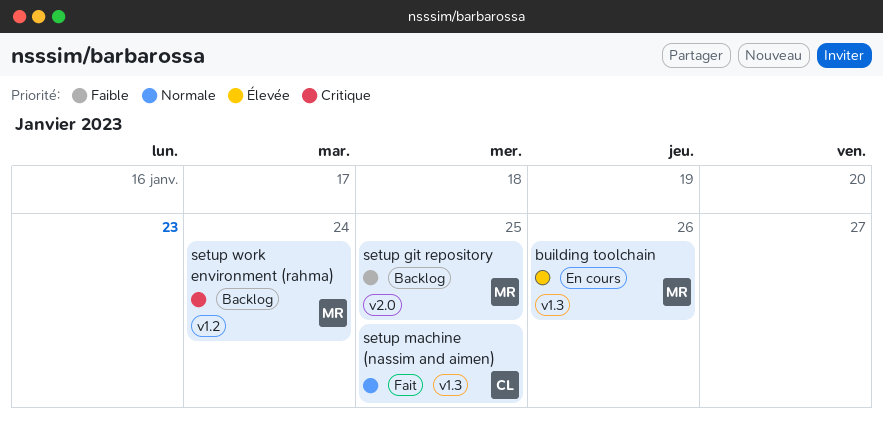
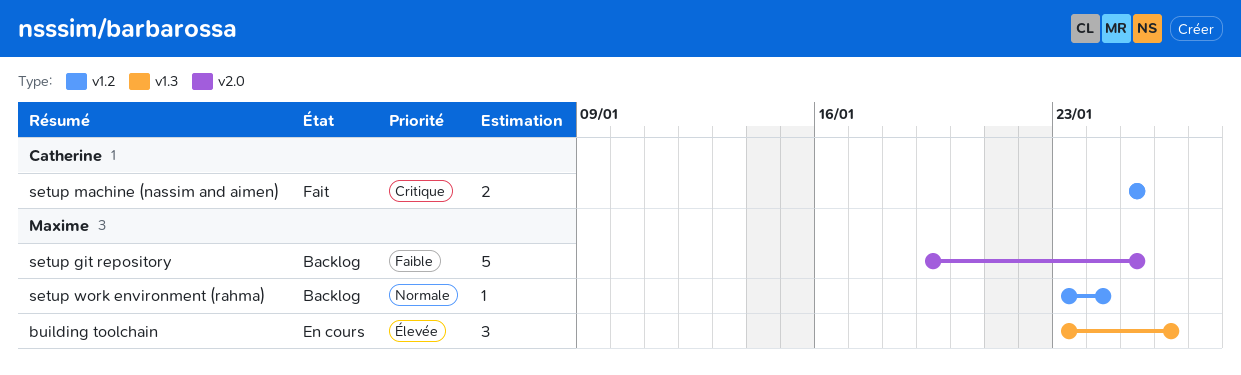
setup machine (nassim and aimen), priority: Normale -> Critique
setup machine (nassim and aimen), label: v1.3 -> v1.2
setup work environment (rahma), priority: Critique -> Normale

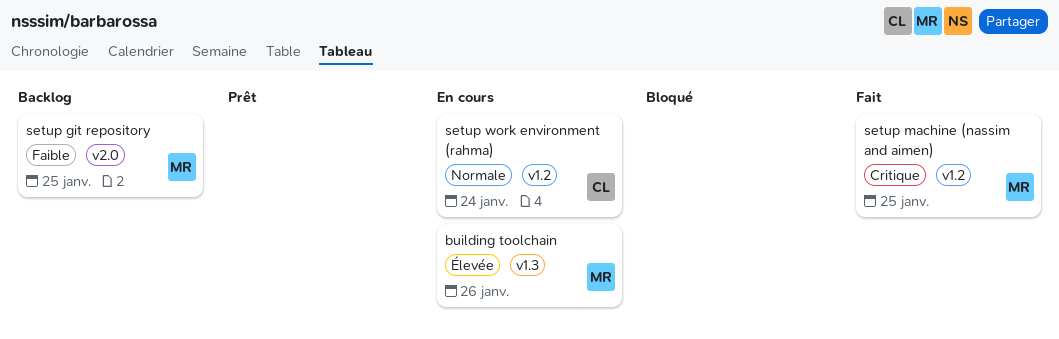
setup machine (nassim and aimen), owner: Catherine -> Maxime
setup work environment (rahma), status: Backlog -> En cours
setup work environment (rahma), owner: Maxime -> Catherine

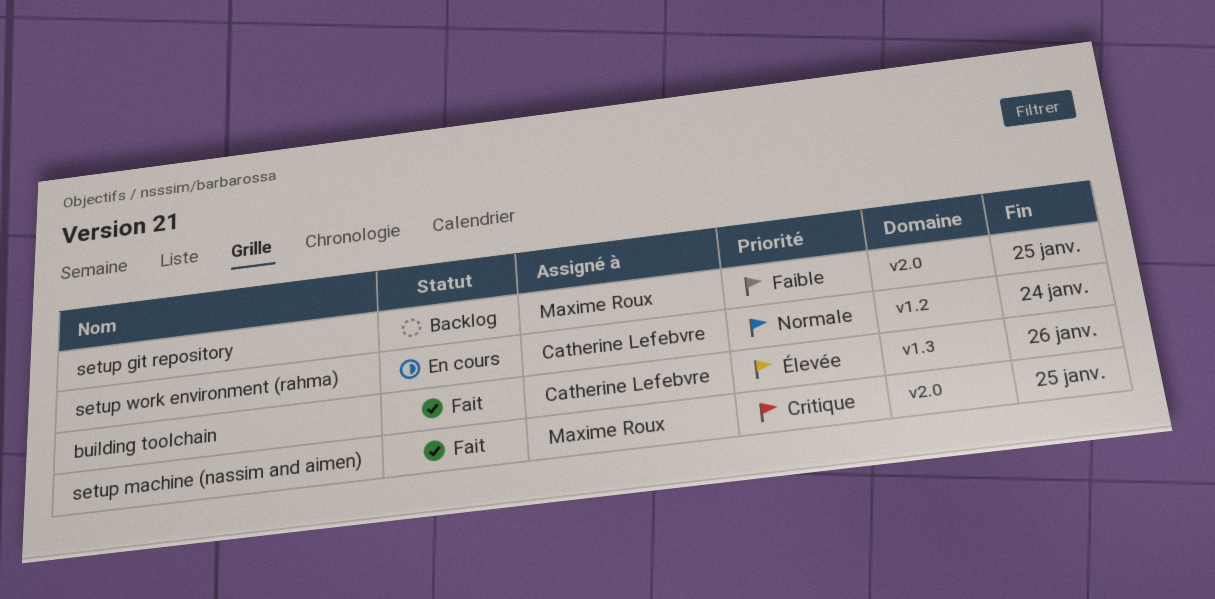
building toolchain, status: En cours -> Fait
building toolchain, owner: Maxime Roux -> Catherine Lefebvre
setup machine (nassim and aimen), label: v1.2 -> v2.0

